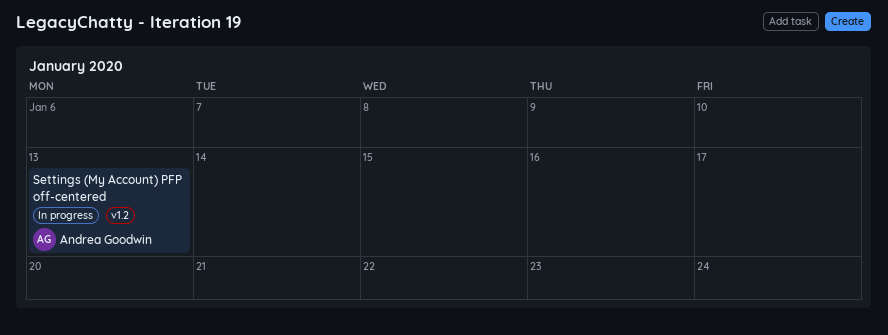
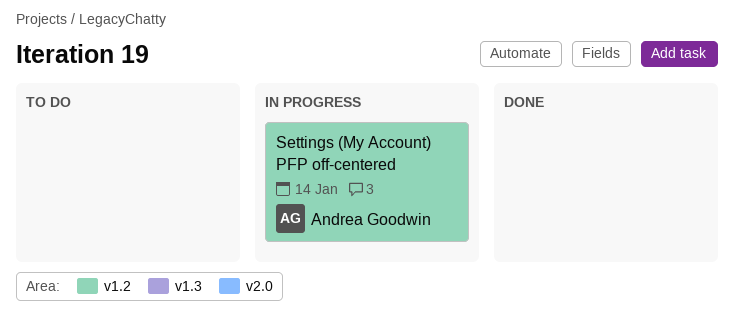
Settings (My Account) PFP off-centered, due: Jan 13 -> Jan 14

